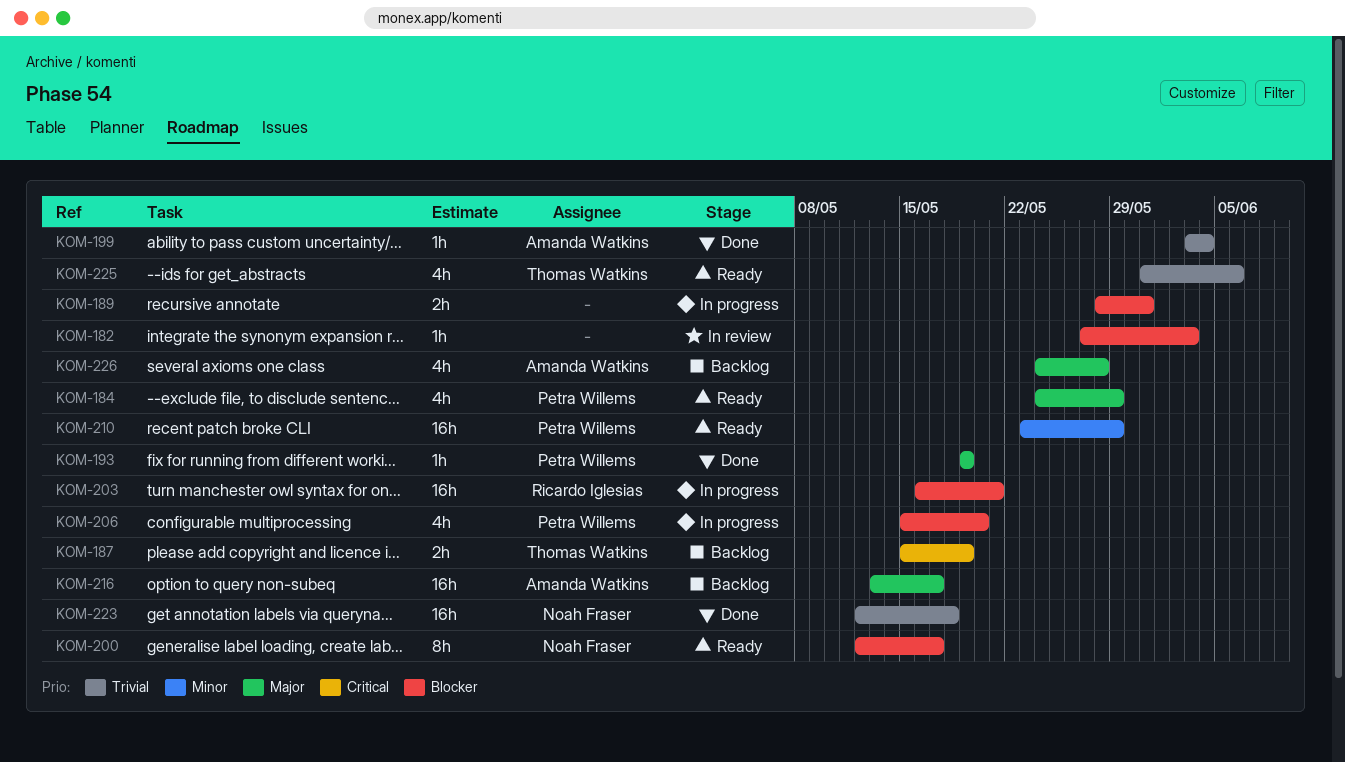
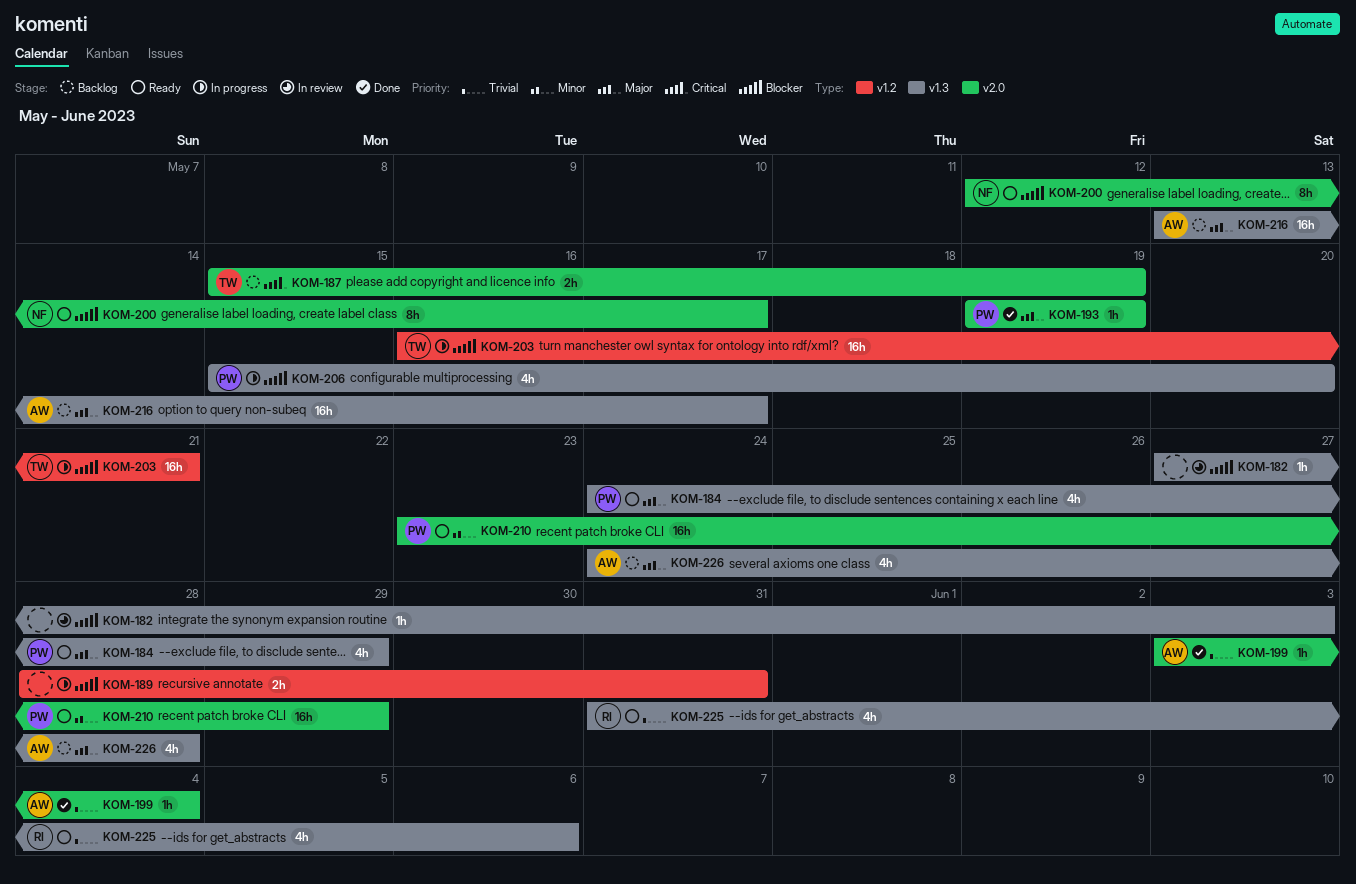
KOM-203, owner: Ricardo Iglesias -> Thomas Watkins
KOM-223: present -> none
KOM-225, owner: Thomas Watkins -> Ricardo Iglesias

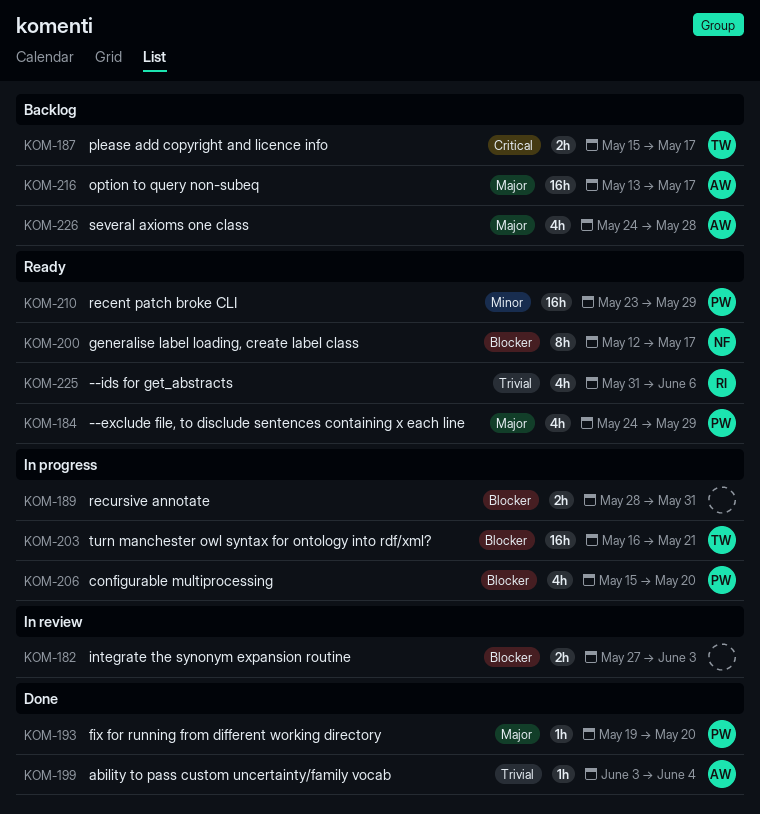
KOM-182, estimate: 1h -> 2h
KOM-187, due: May 19 -> May 17
KOM-193, due: May 19 -> May 20

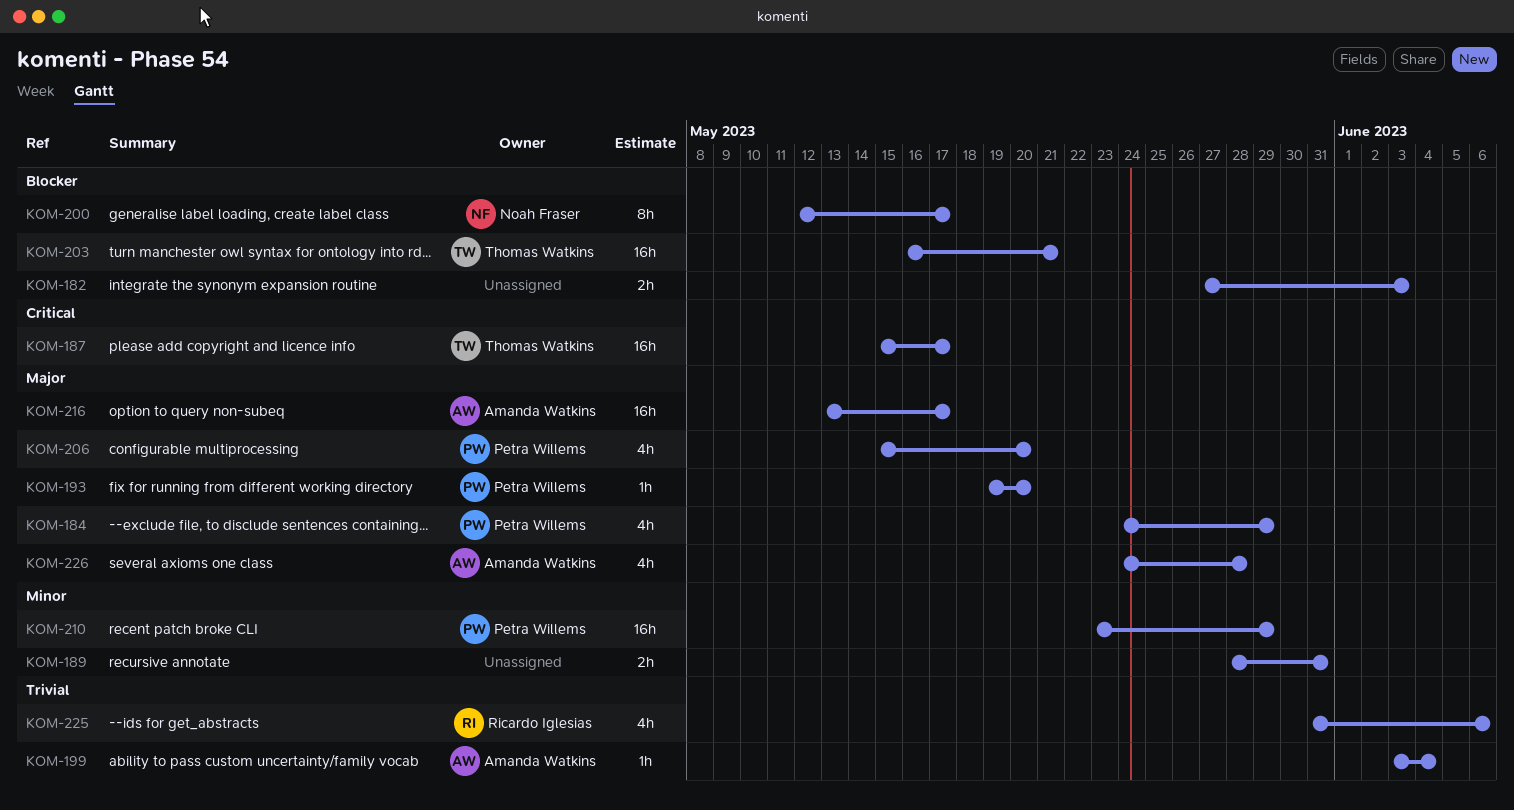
KOM-187, estimate: 2h -> 16h
KOM-189, priority: Blocker -> Minor
KOM-206, priority: Blocker -> Major

